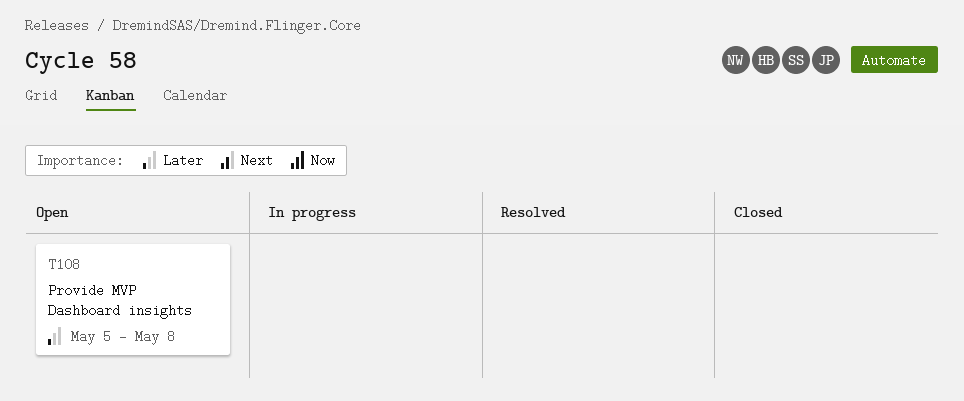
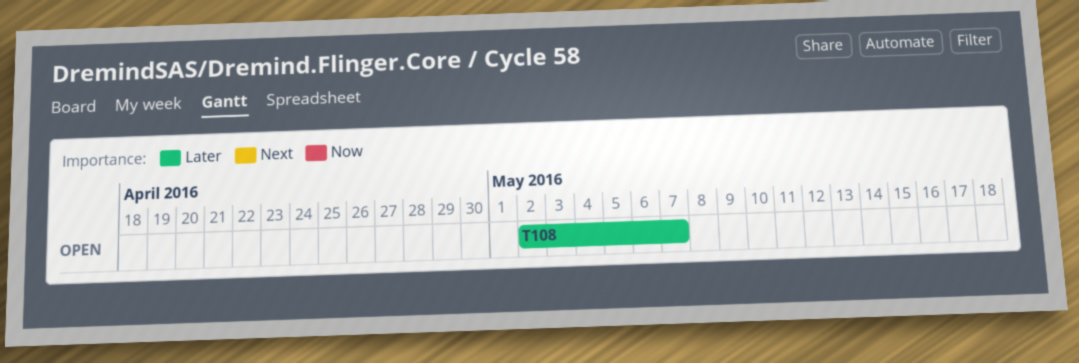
T108, start: May 5 -> May 2
T108, due: May 8 -> May 7

